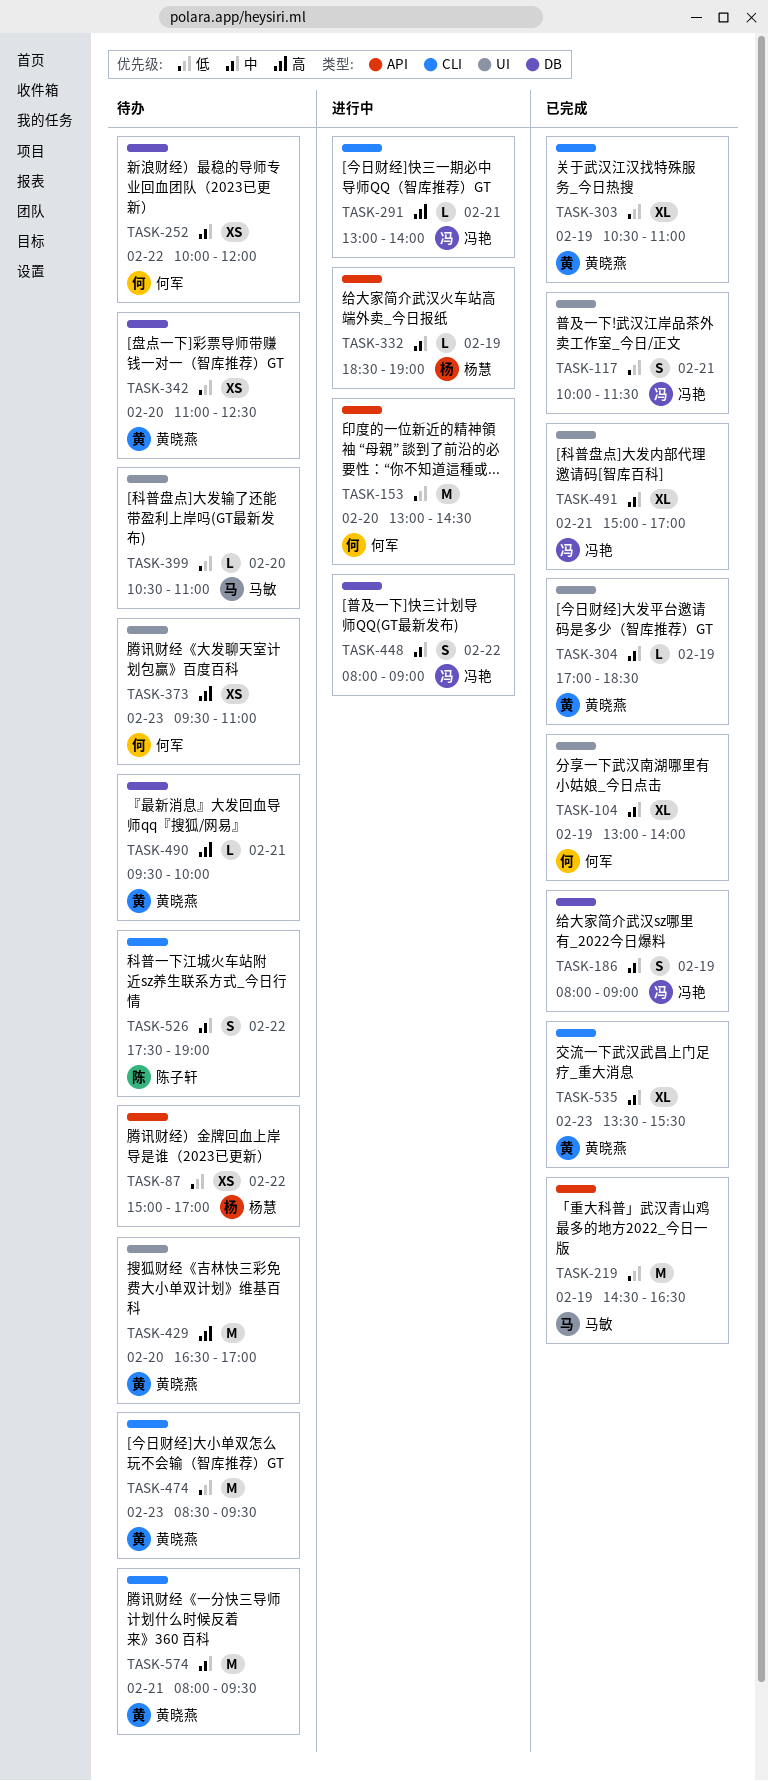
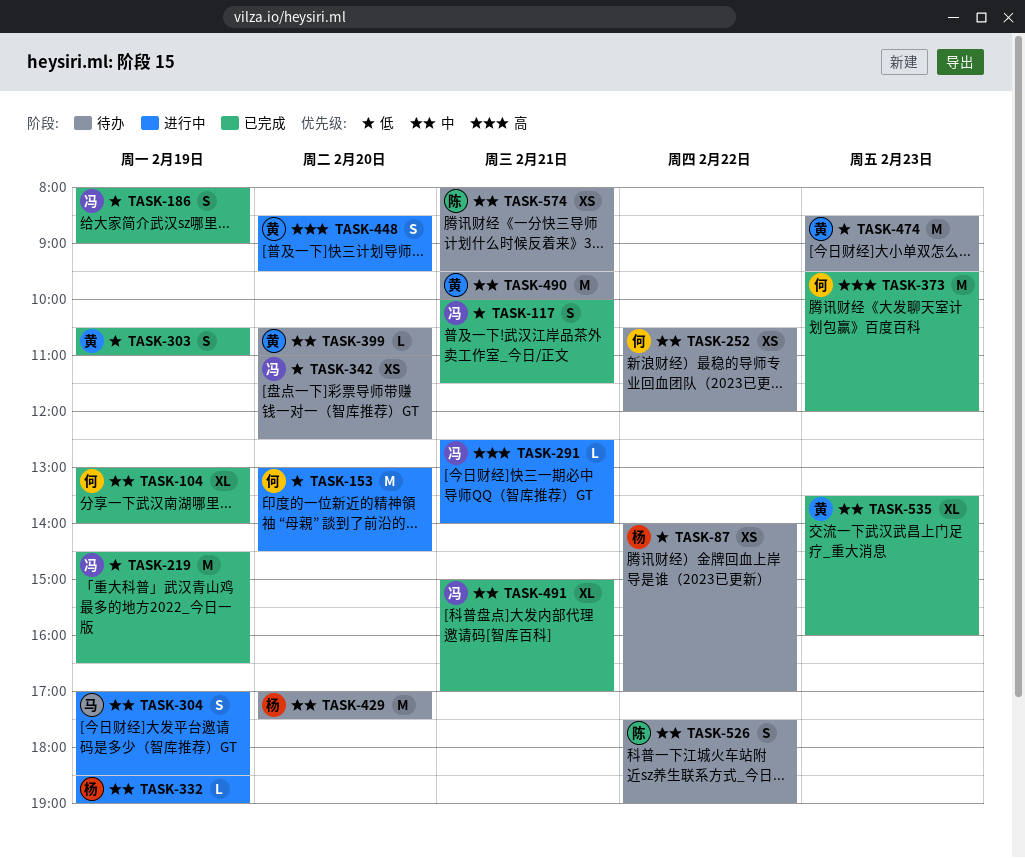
TASK-87, begins: 15:00 -> 14:00
TASK-186, priority: 中 -> 低
TASK-219, owner: 马敏 -> 冯艳
TASK-252, begins: 10:00 -> 10:30
TASK-291, begins: 13:00 -> 12:30
TASK-303, estimate: XL -> S
TASK-304, status: 已完成 -> 进行中
TASK-304, owner: 黄晓燕 -> 马敏
TASK-304, estimate: L -> S
TASK-342, owner: 黄晓燕 -> 冯艳
TASK-373, status: 待办 -> 已完成
TASK-373, estimate: XS -> M
TASK-373, ends: 11:00 -> 12:00
TASK-399, owner: 马敏 -> 黄晓燕
TASK-399, priority: 低 -> 中
TASK-429, owner: 黄晓燕 -> 杨慧
TASK-429, priority: 高 -> 中
TASK-429, begins: 16:30 -> 17:00
TASK-429, ends: 17:00 -> 17:30
TASK-448, owner: 冯艳 -> 黄晓燕
TASK-448, priority: 中 -> 高
TASK-448, day: Feb 22 -> Feb 20
TASK-448, begins: 08:00 -> 08:30
TASK-448, ends: 09:00 -> 09:30
TASK-490, priority: 高 -> 中
TASK-490, estimate: L -> M
TASK-535, ends: 15:30 -> 16:00
TASK-574, owner: 黄晓燕 -> 陈子轩
TASK-574, estimate: M -> XS

